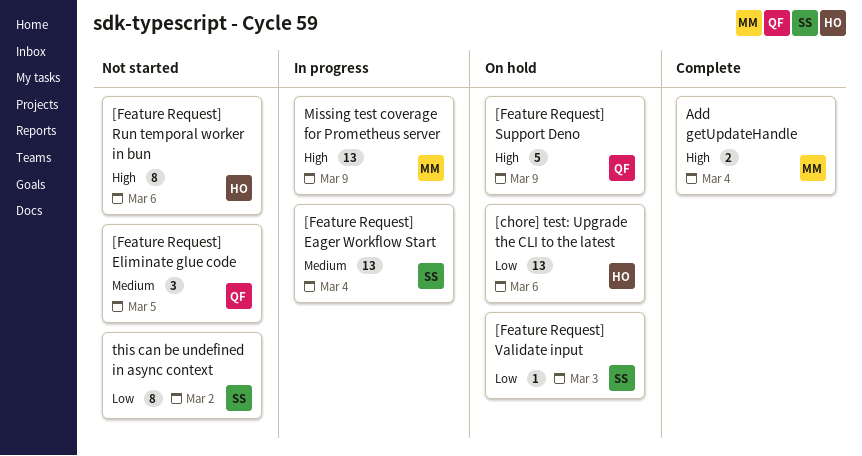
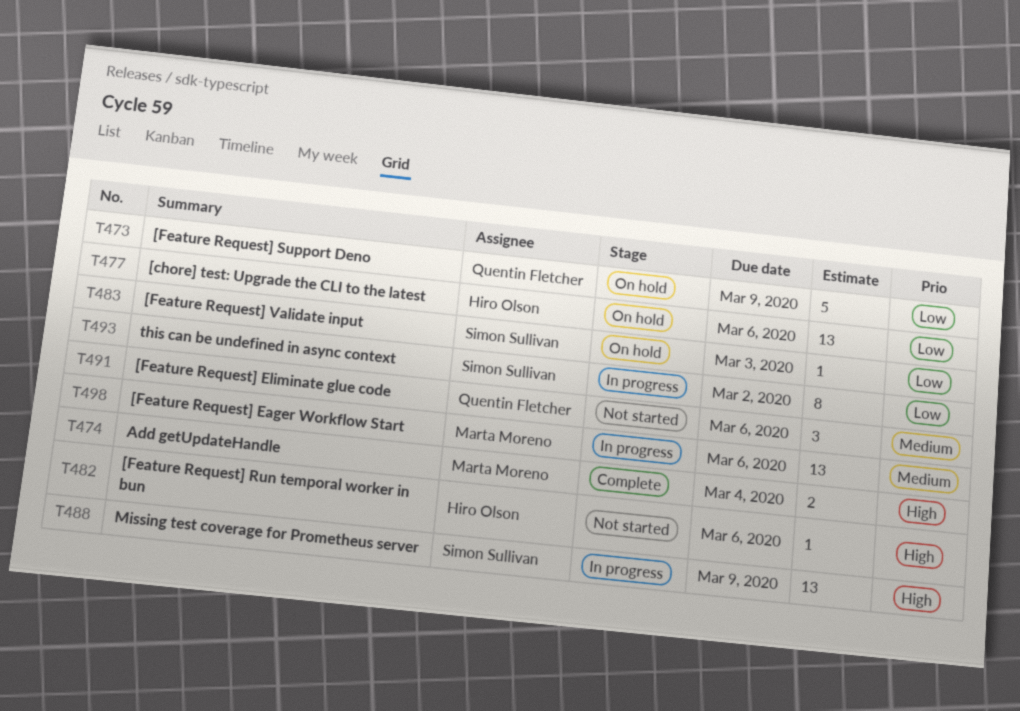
[Feature Request] Eager Workflow Start, owner: Simon Sullivan -> Marta Moreno
[Feature Request] Eager Workflow Start, due: Mar 4 -> Mar 6
[Feature Request] Eliminate glue code, due: Mar 5 -> Mar 6
[Feature Request] Run temporal worker in bun, estimate: 8 -> 1
[Feature Request] Support Deno, priority: High -> Low
Missing test coverage for Prometheus server, owner: Marta Moreno -> Simon Sullivan
this can be undefined in async context, status: Not started -> In progress

